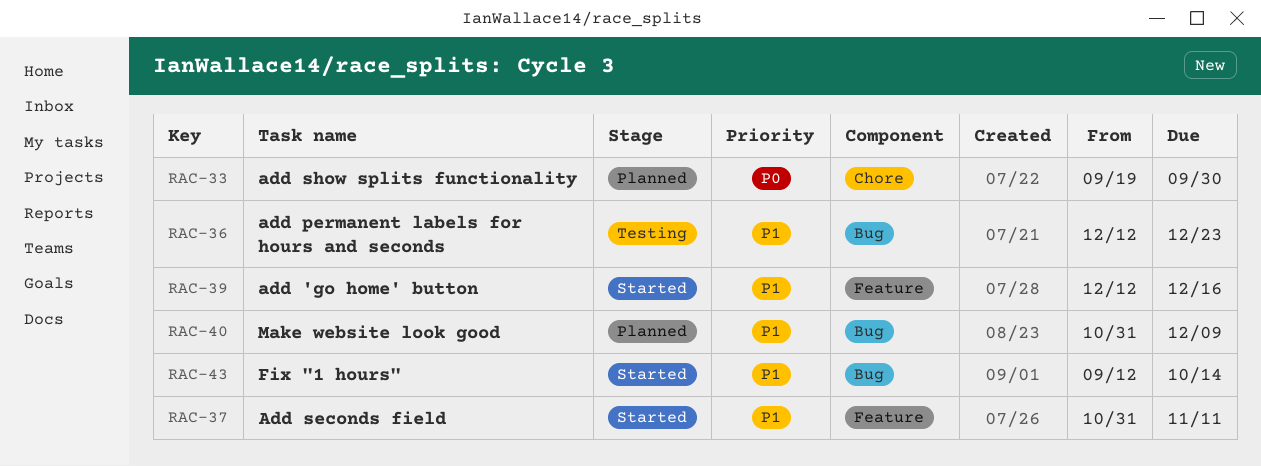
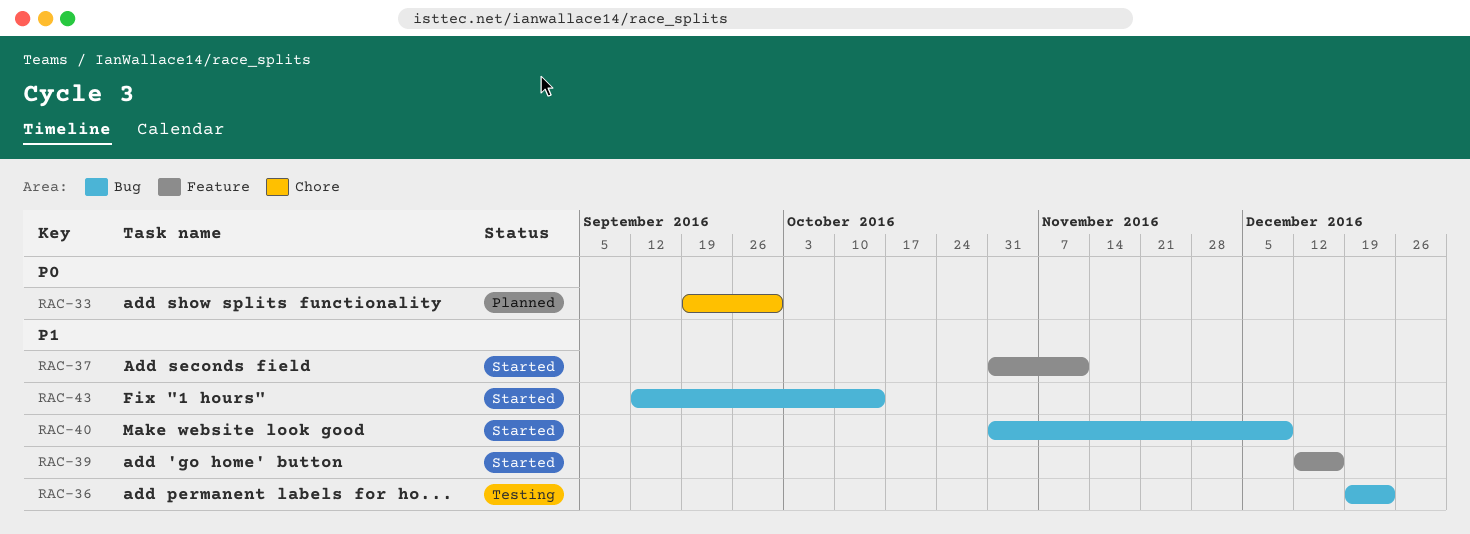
RAC-36, start: Dec 12 -> Dec 19
RAC-40, status: Planned -> Started

